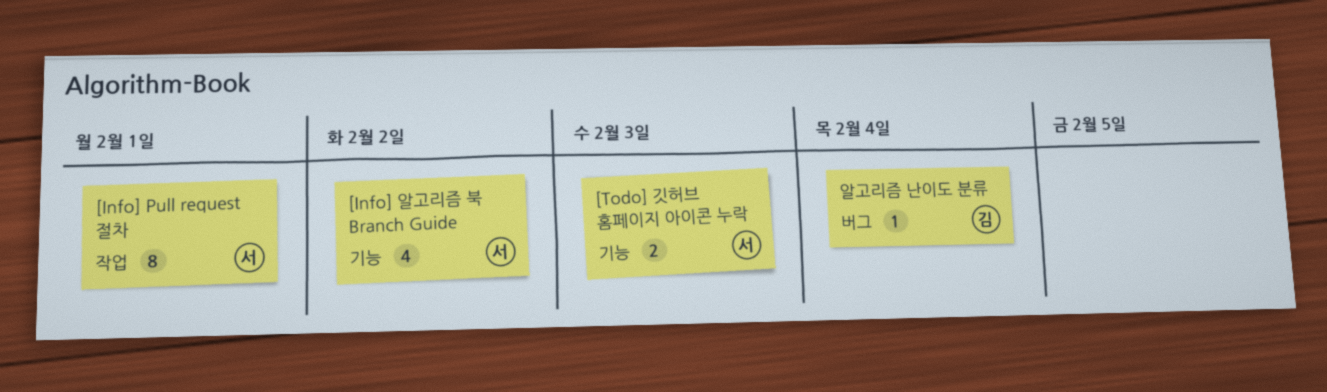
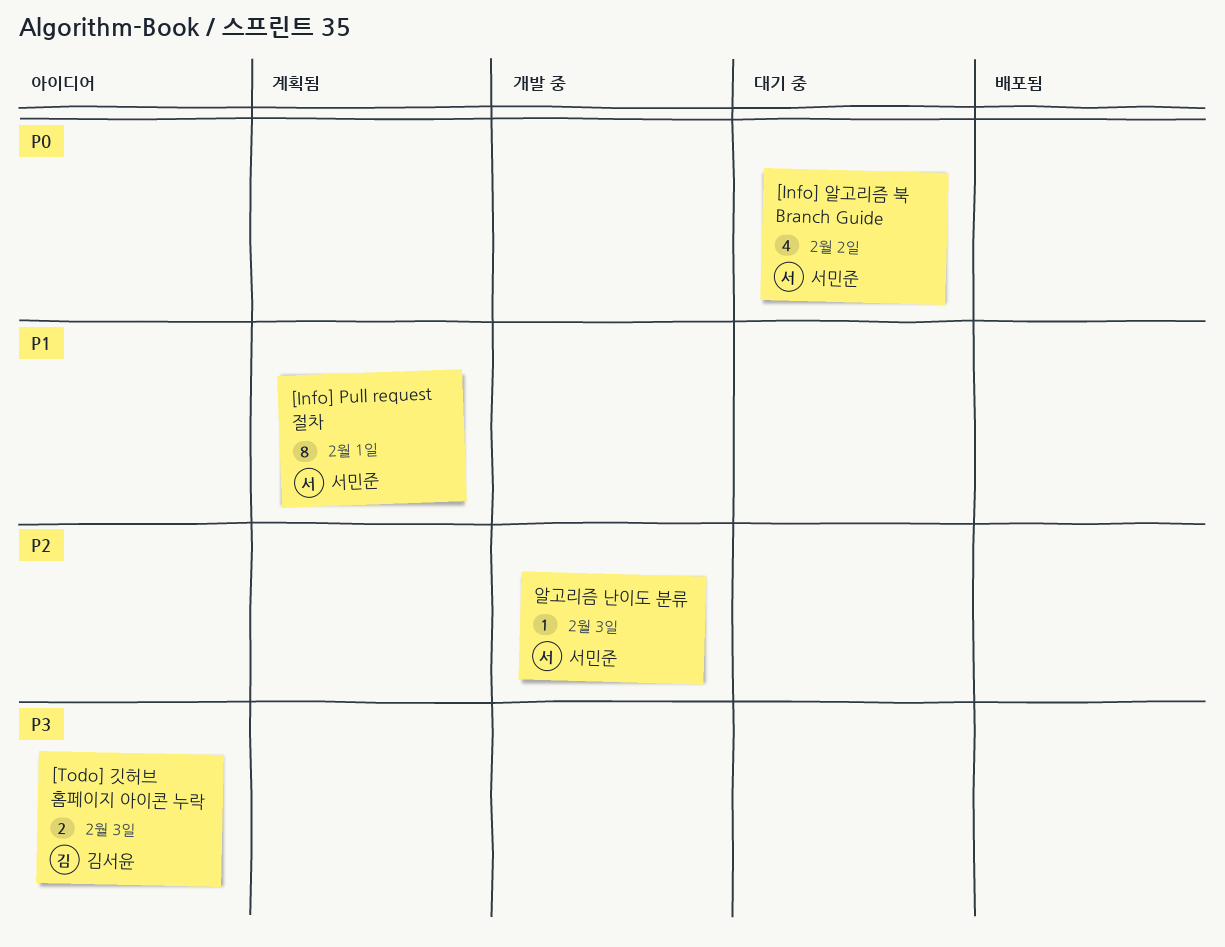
[Todo] 깃허브 홈페이지 아이콘 누락, owner: 서민준 -> 김서윤
알고리즘 난이도 분류, owner: 김서윤 -> 서민준
알고리즘 난이도 분류, due: Feb 4 -> Feb 3

